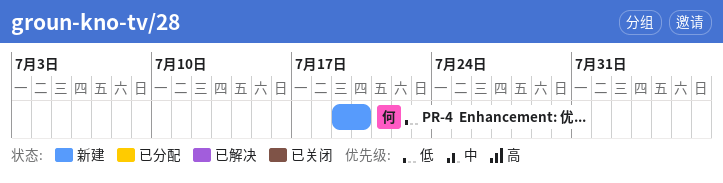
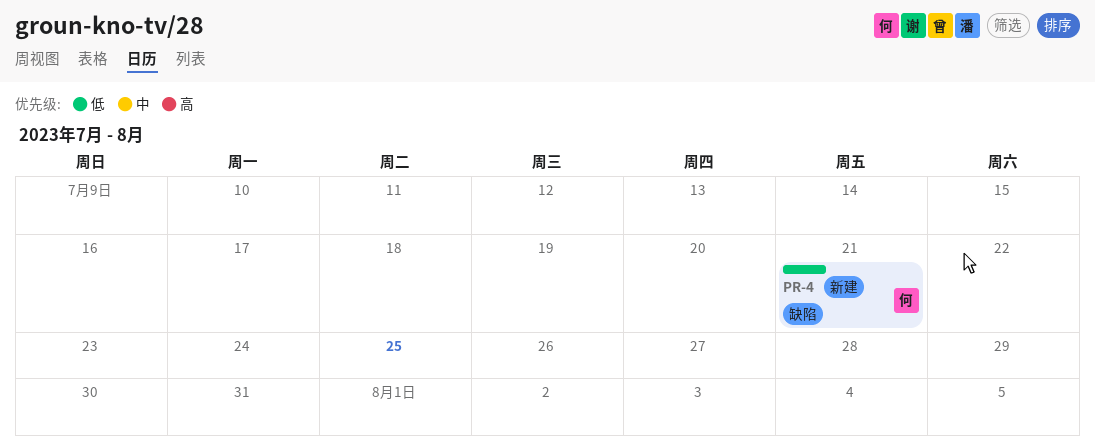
PR-4, due: Jul 20 -> Jul 21

